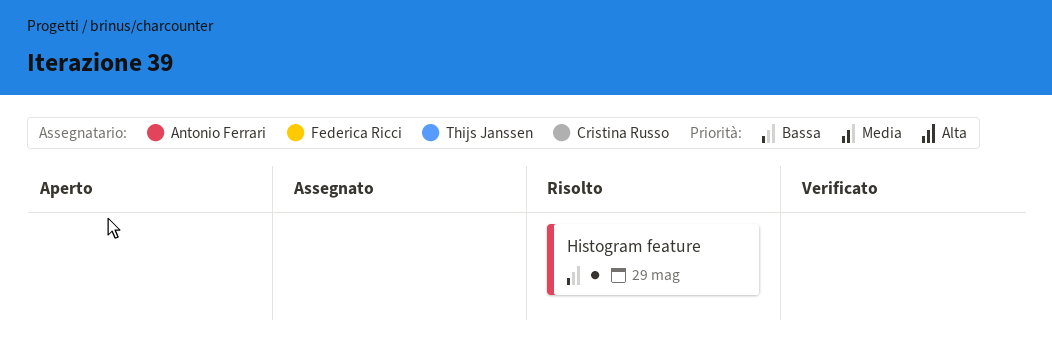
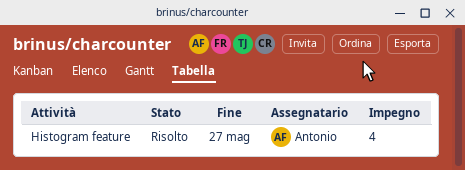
Histogram feature, estimate: 1 -> 4
Histogram feature, due: May 29 -> May 27

